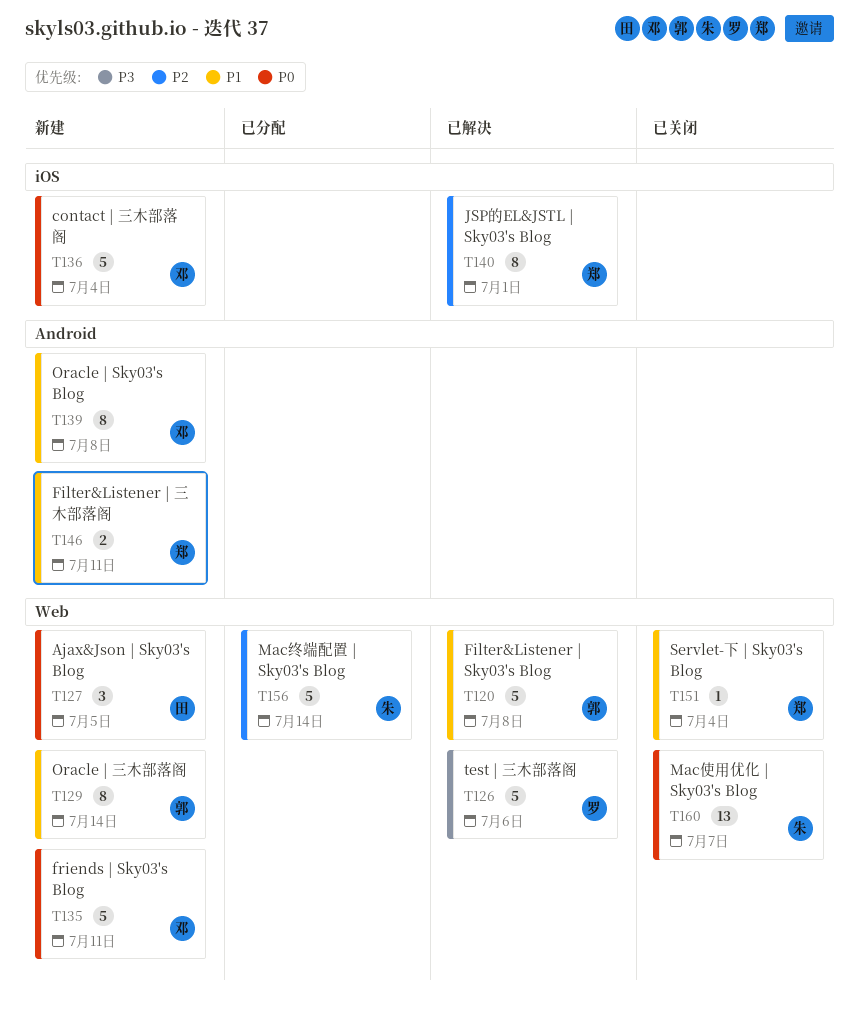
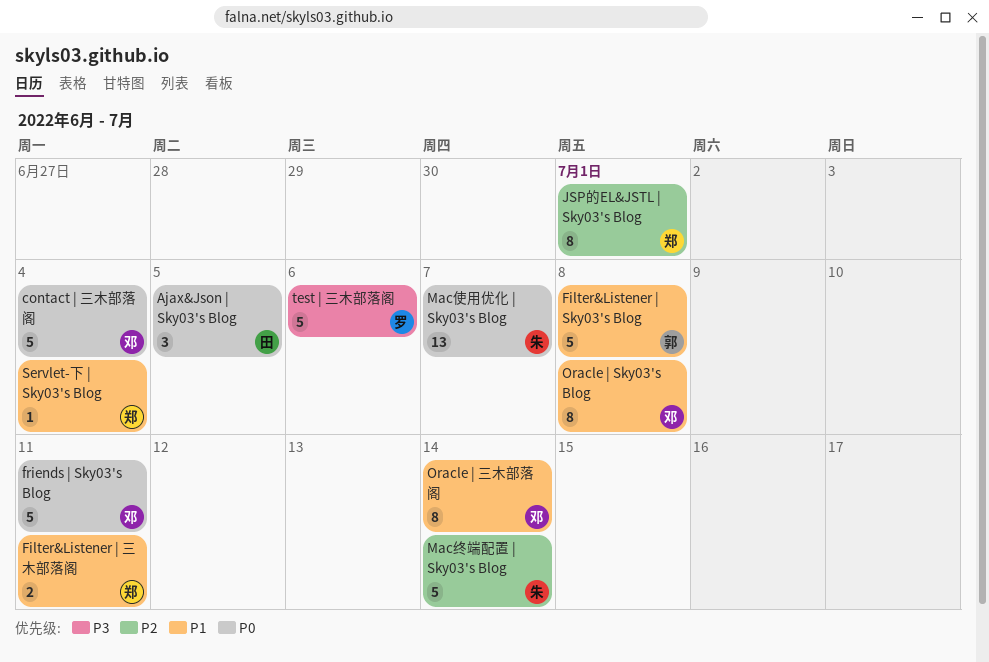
Oracle | 三木部落阁, owner: 郭 -> 邓

